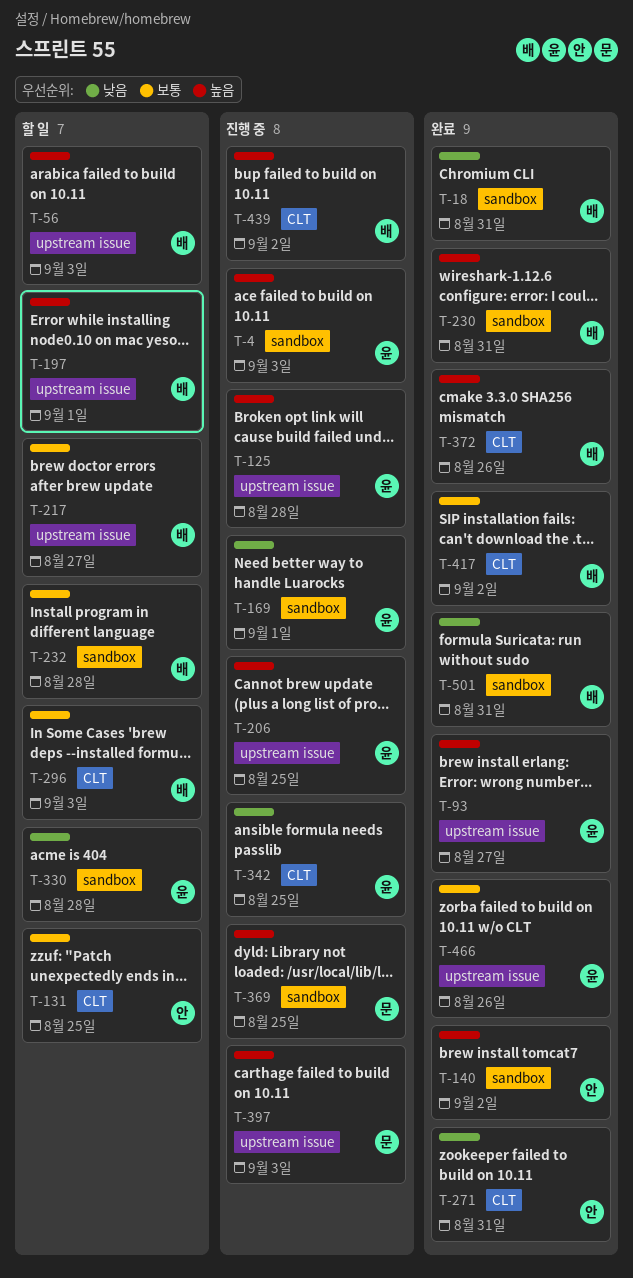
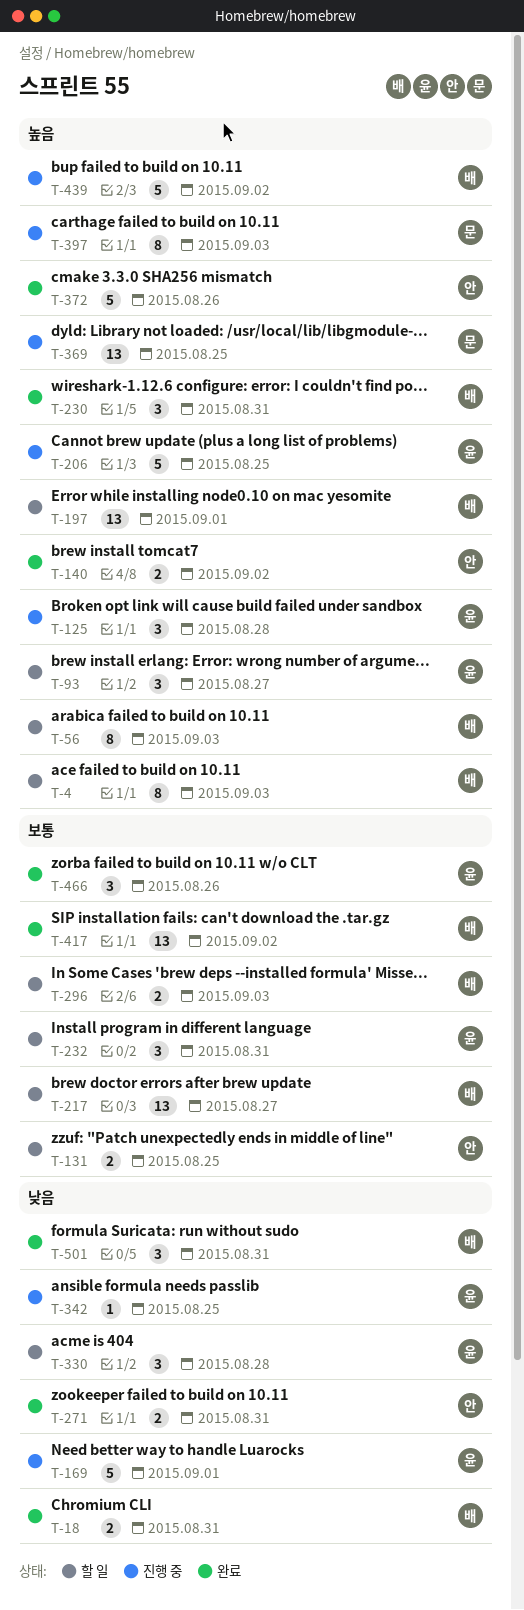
T-4, status: 진행 중 -> 할 일
T-4, owner: 윤 -> 배
T-93, status: 완료 -> 할 일
T-232, owner: 배 -> 윤
T-232, due: Aug 28 -> Aug 31
T-372, owner: 배 -> 안

